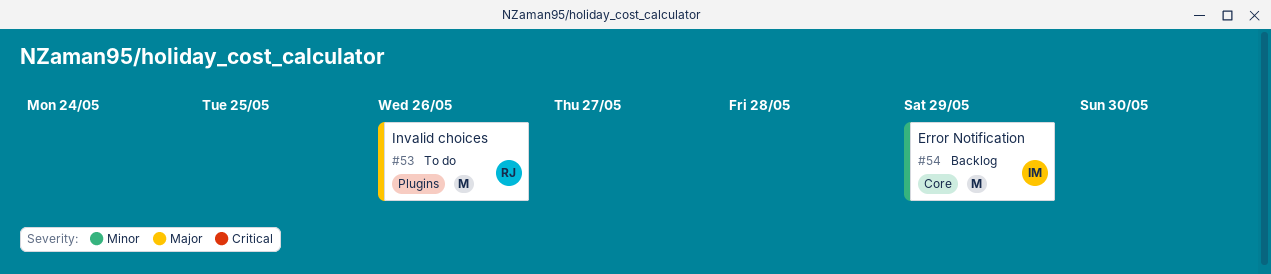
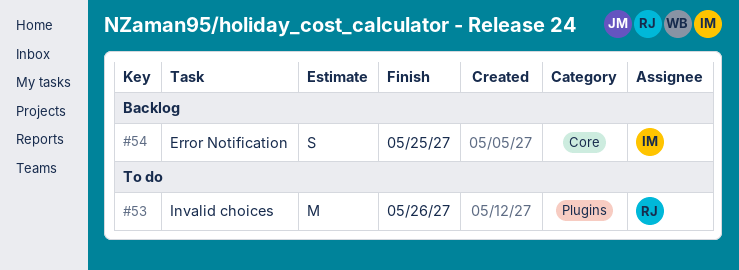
#54, estimate: M -> S
#54, due: May 29 -> May 25

